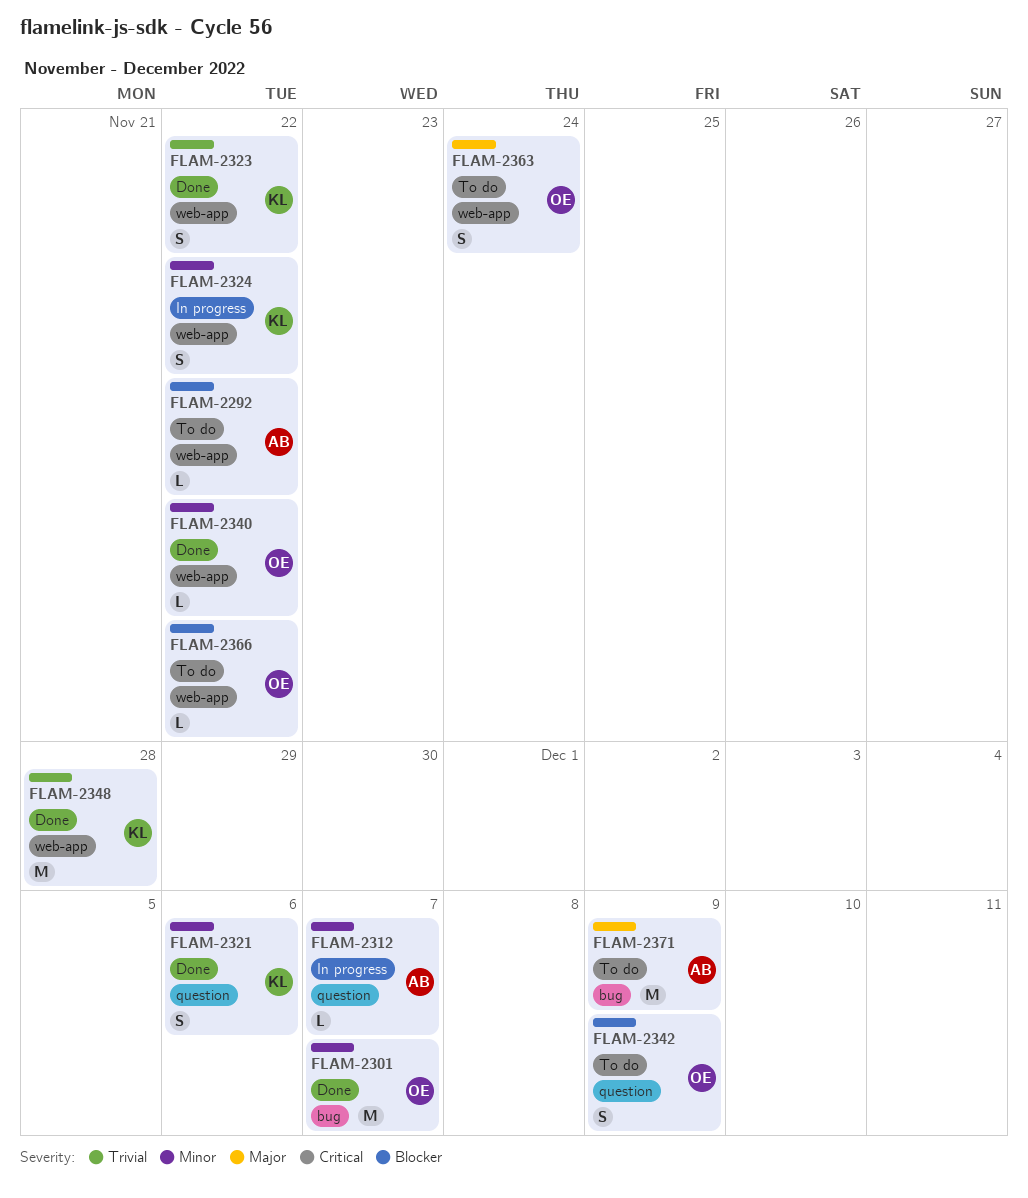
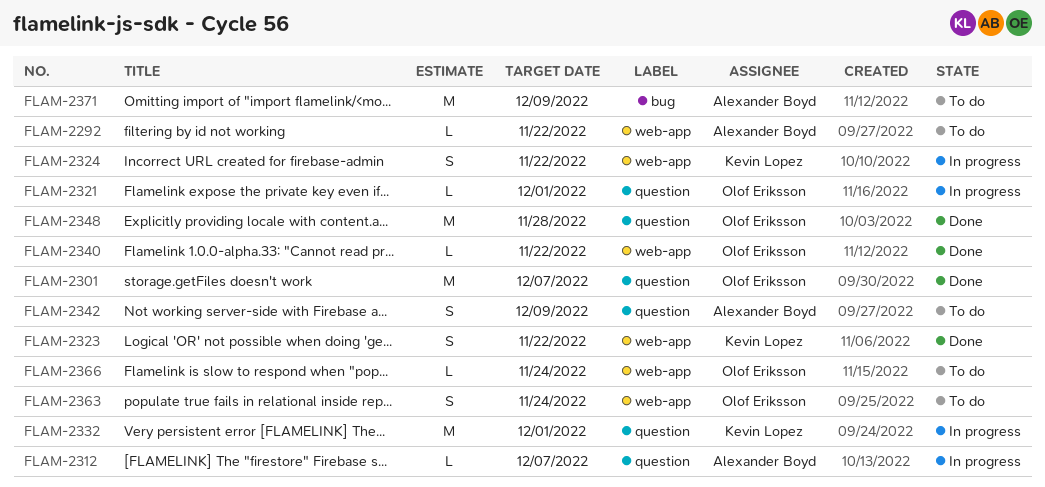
FLAM-2301, label: bug -> question
FLAM-2321, status: Done -> In progress
FLAM-2321, owner: Kevin Lopez -> Olof Eriksson
FLAM-2321, estimate: S -> L
FLAM-2321, due: Dec 6 -> Dec 1
FLAM-2332: none -> present
FLAM-2342, owner: Olof Eriksson -> Alexander Boyd
FLAM-2348, owner: Kevin Lopez -> Olof Eriksson
FLAM-2348, label: web-app -> question
FLAM-2366, due: Nov 22 -> Nov 24

